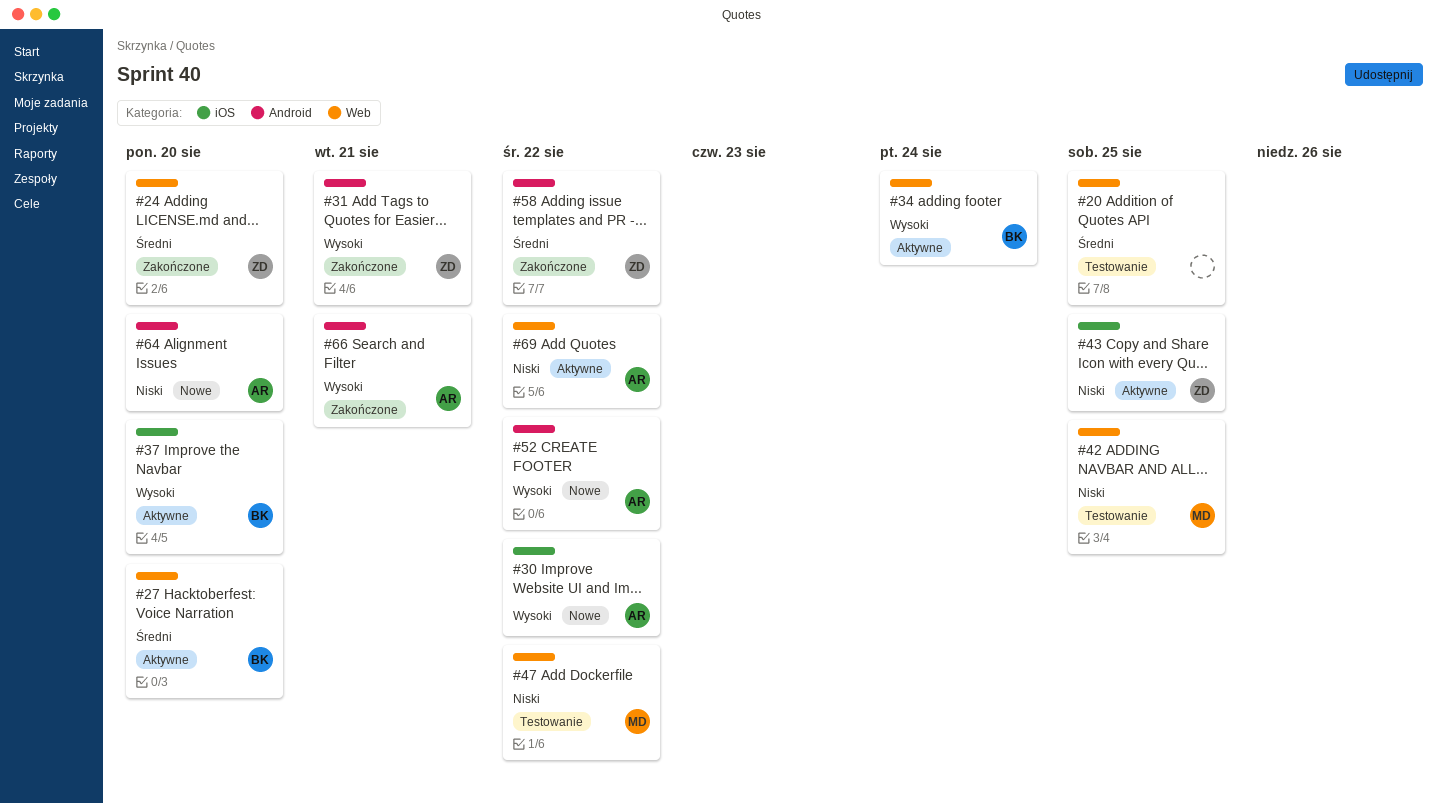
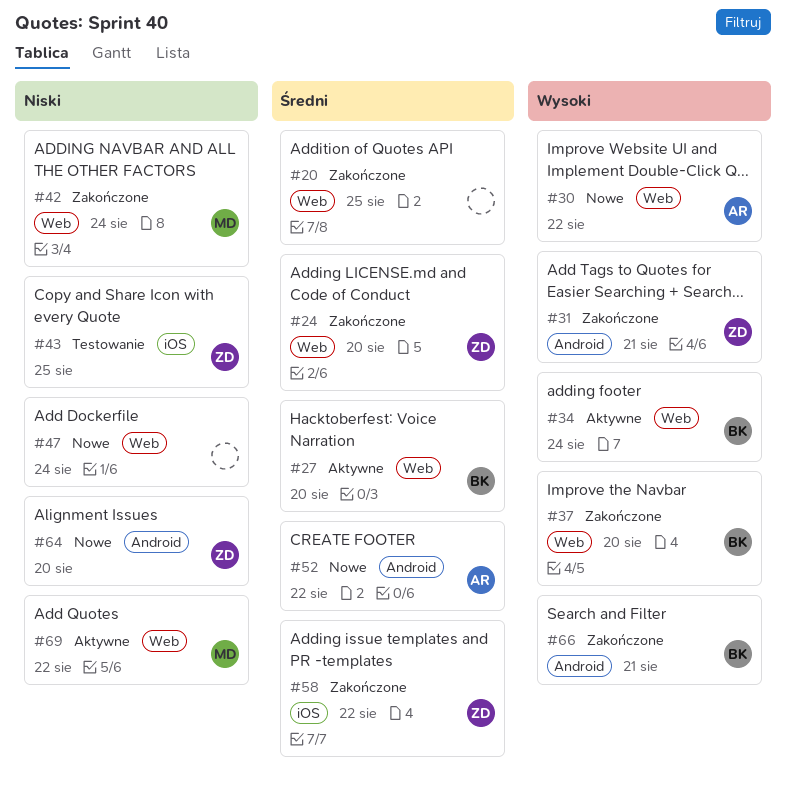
#20, status: Testowanie -> Zakończone
#30, label: iOS -> Web
#37, status: Aktywne -> Zakończone
#37, label: iOS -> Web
#42, status: Testowanie -> Zakończone
#42, due: Aug 25 -> Aug 24
#43, status: Aktywne -> Testowanie
#47, status: Testowanie -> Nowe
#47, owner: MD -> none
#47, due: Aug 22 -> Aug 24
#52, priority: Wysoki -> Średni
#58, label: Android -> iOS
#64, owner: AR -> ZD
#66, owner: AR -> BK
#69, owner: AR -> MD

